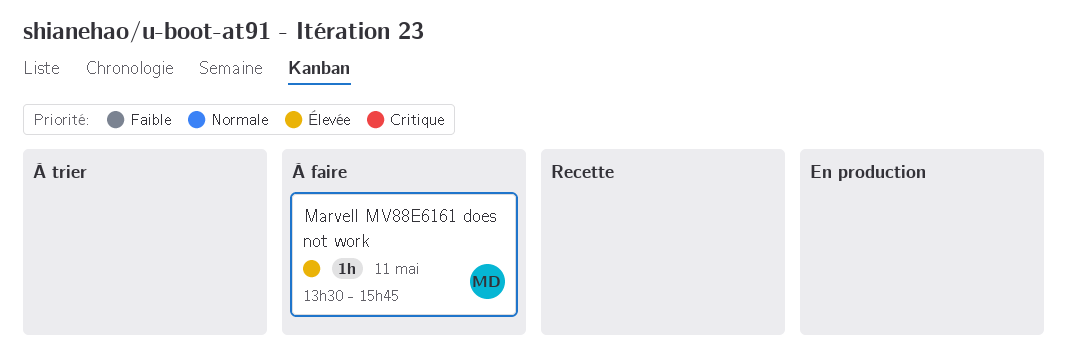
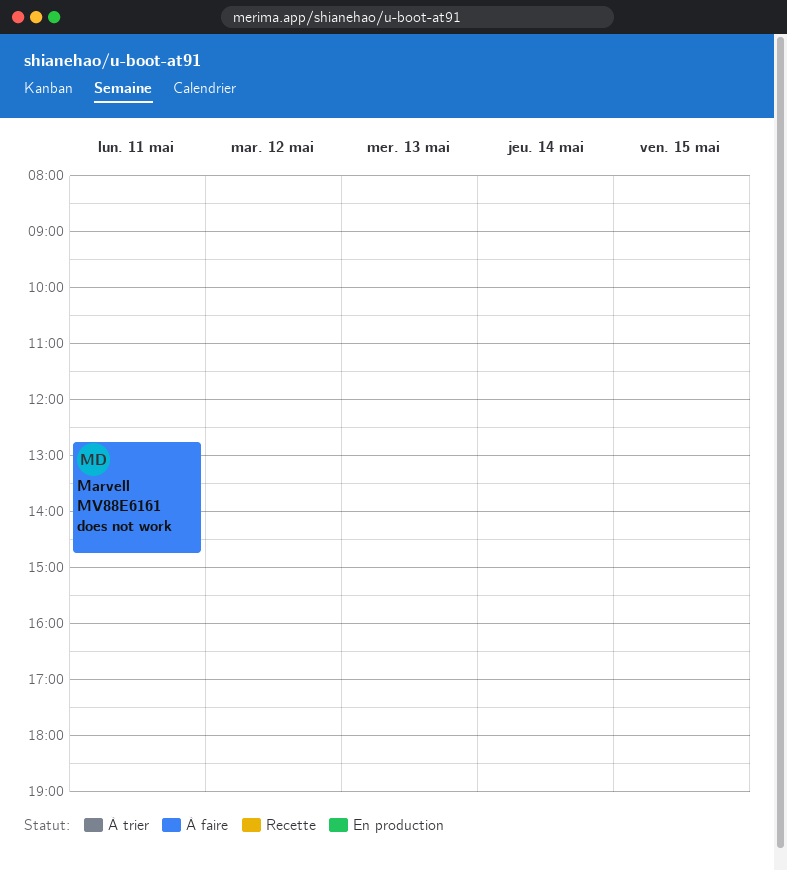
Marvell MV88E6161 does not work, begins: 13:30 -> 12:45
Marvell MV88E6161 does not work, ends: 15:45 -> 14:45

